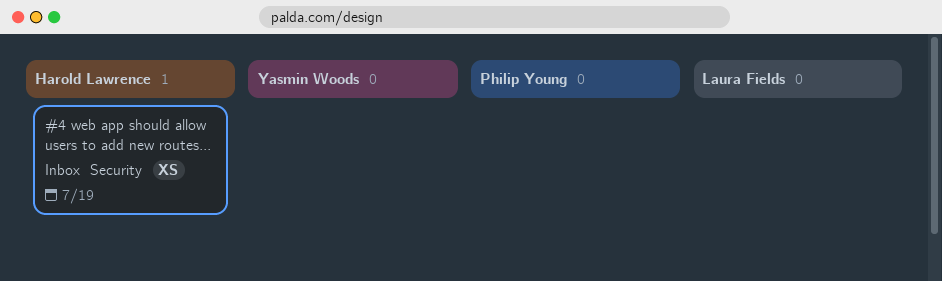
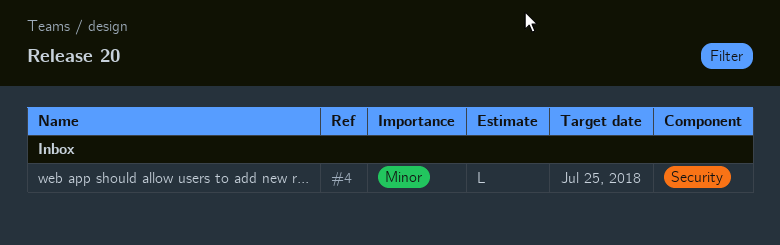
#4, estimate: XS -> L
#4, due: Jul 19 -> Jul 25

